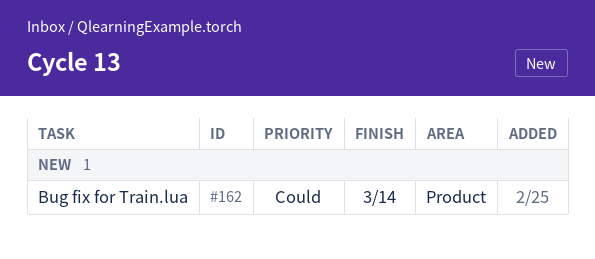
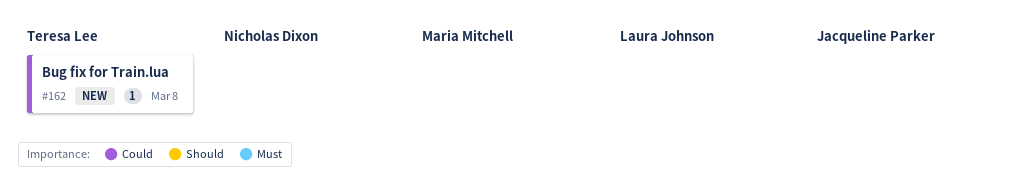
#162, due: Mar 14 -> Mar 8

